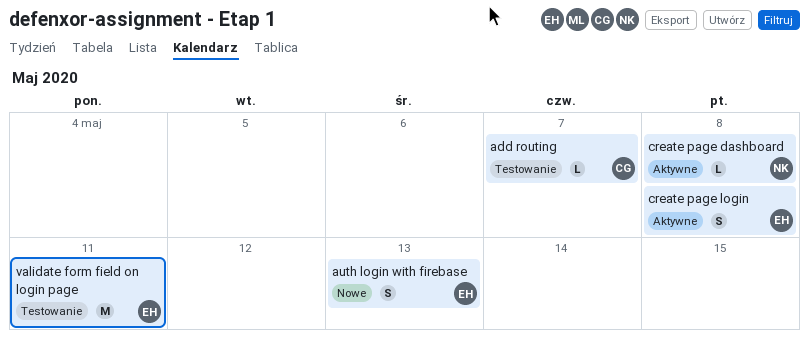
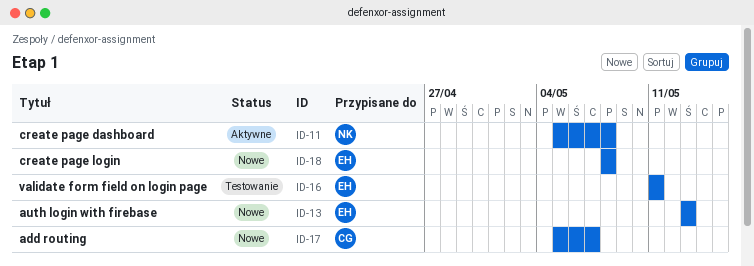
add routing, status: Testowanie -> Nowe
create page login, status: Aktywne -> Nowe

